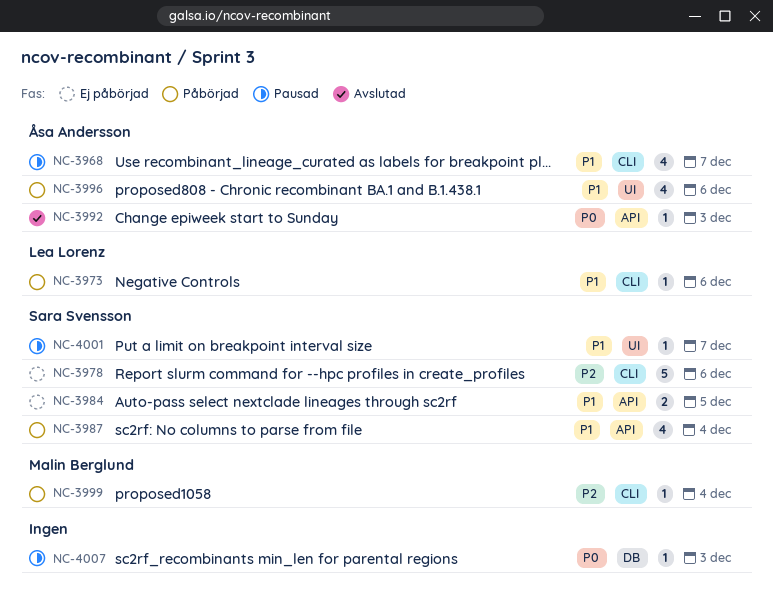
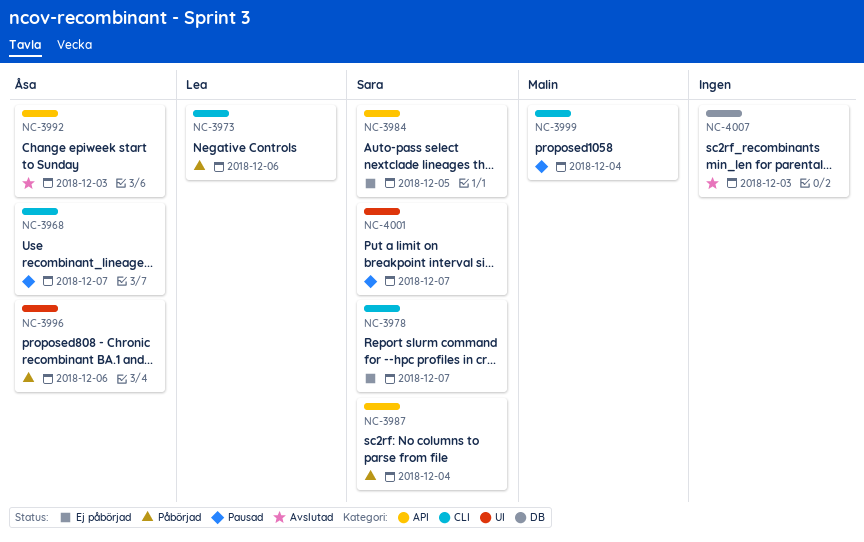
NC-3978, due: Dec 6 -> Dec 7
NC-3999, status: Påbörjad -> Pausad
NC-4007, status: Pausad -> Avslutad

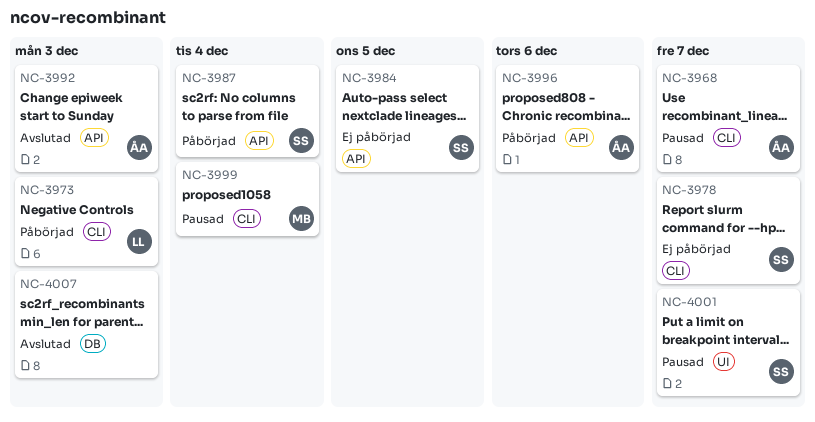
NC-3973, due: Dec 6 -> Dec 3
NC-3996, label: UI -> API

